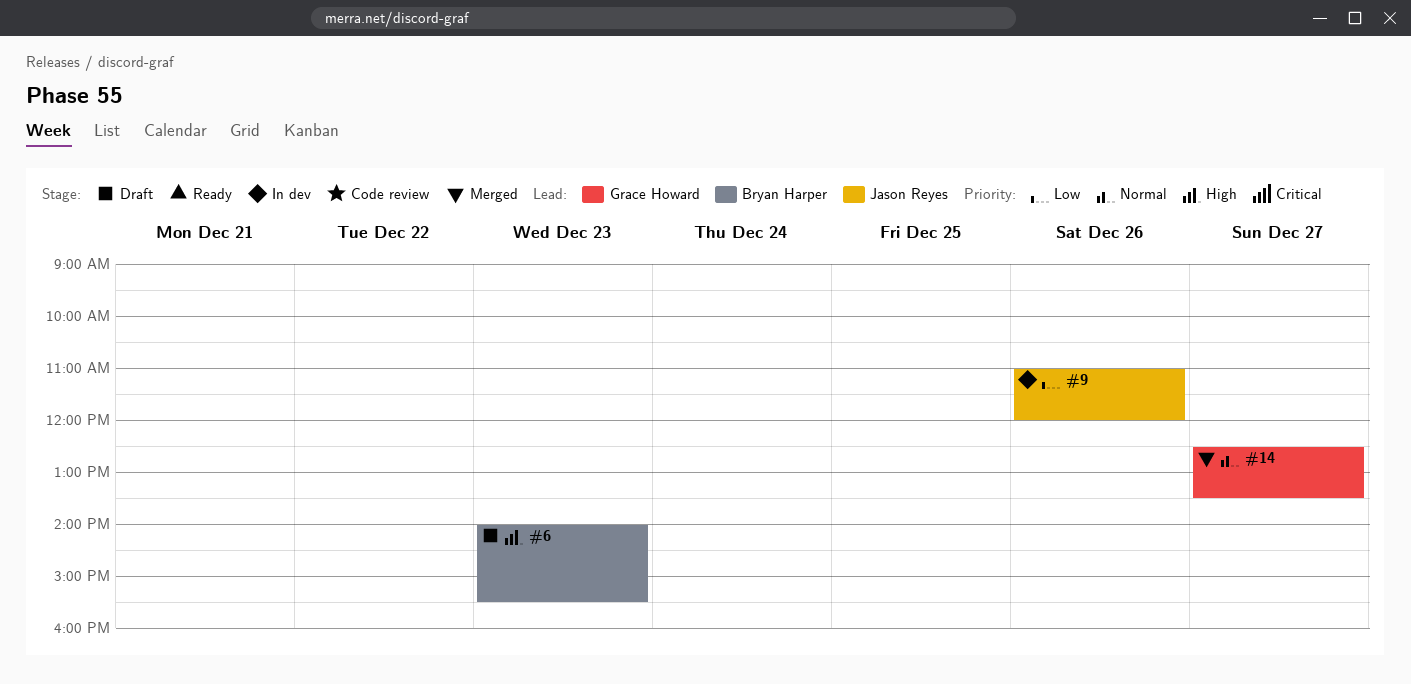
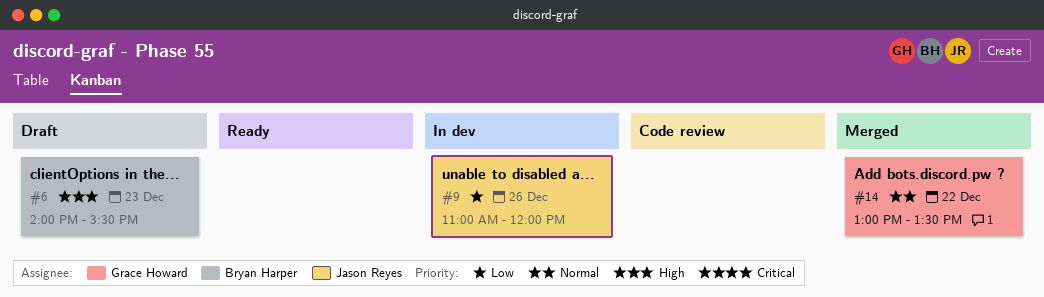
#14, day: Dec 27 -> Dec 22
#14, begins: 12:30 -> 13:00

